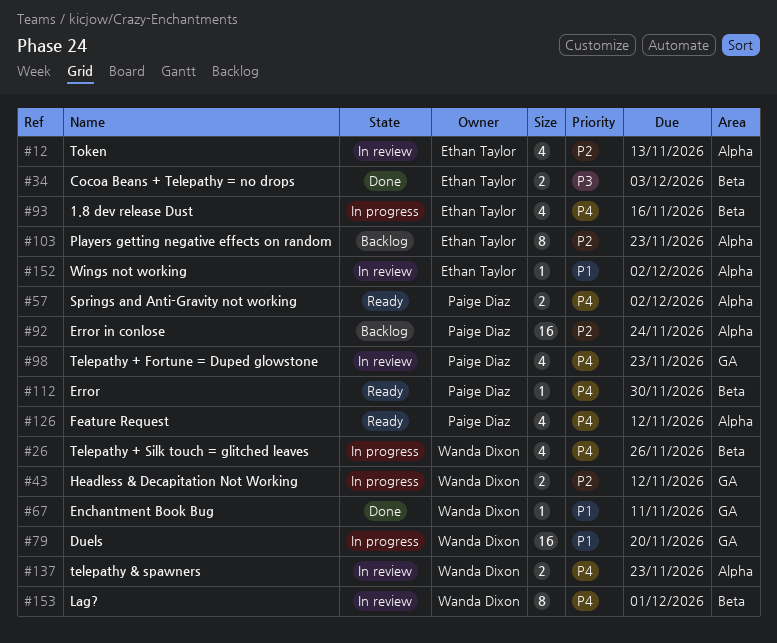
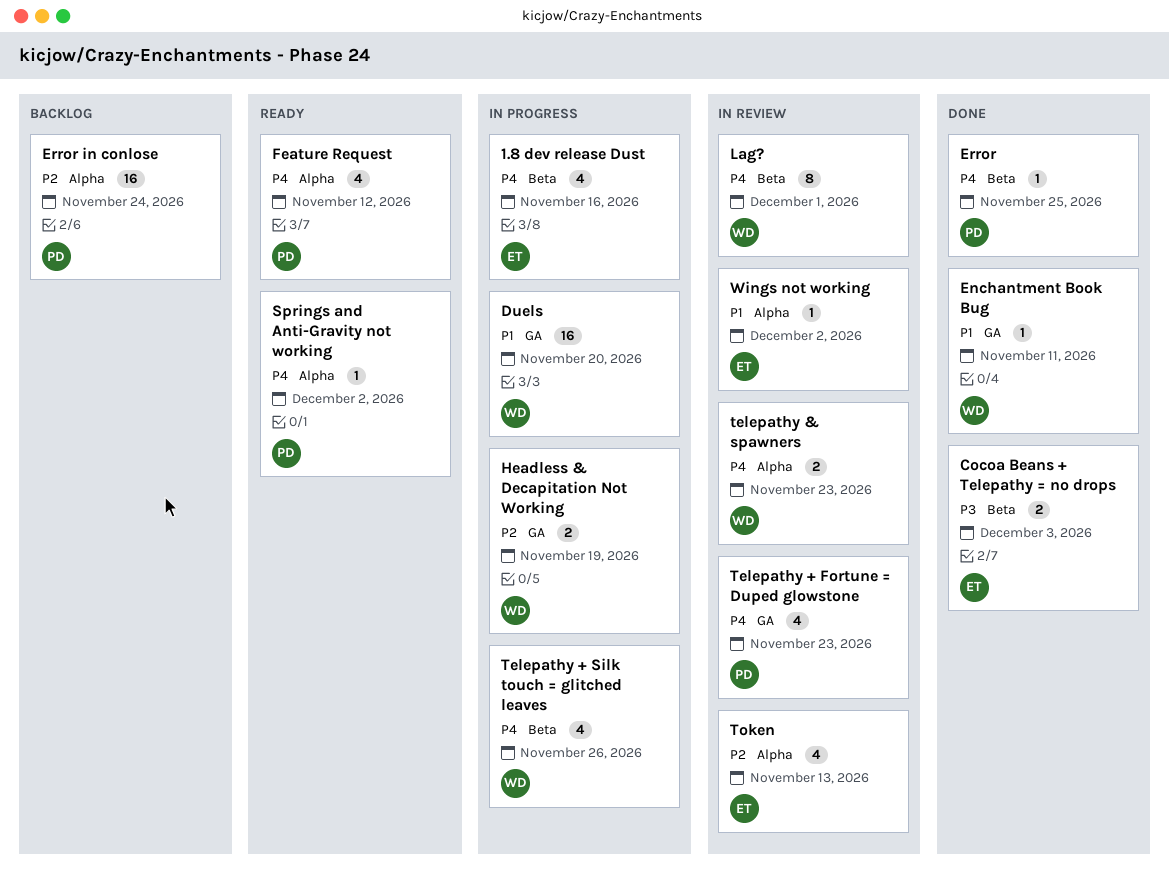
Error, status: Ready -> Done
Error, due: Nov 30 -> Nov 25
Headless & Decapitation Not Working, due: Nov 12 -> Nov 19
Players getting negative effects on random: present -> none
Springs and Anti-Gravity not working, estimate: 2 -> 1

